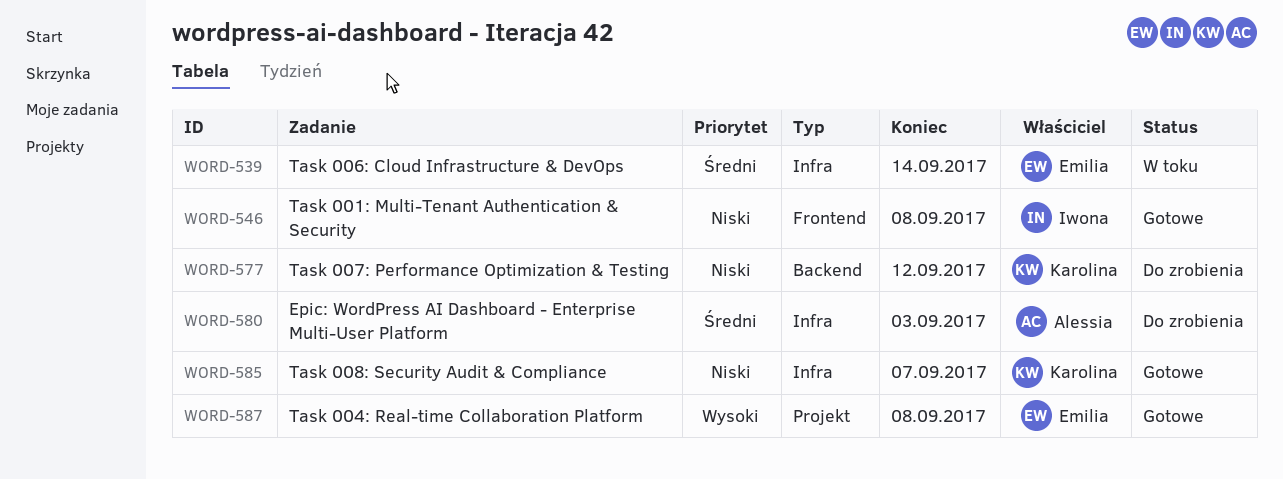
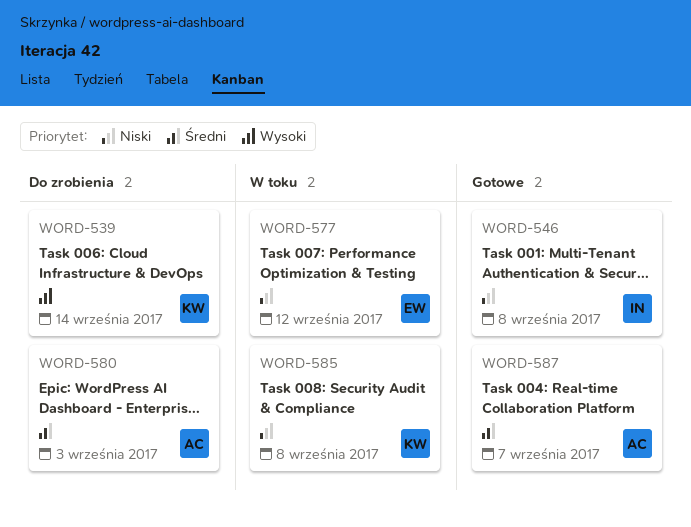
WORD-539, status: W toku -> Do zrobienia
WORD-539, owner: Emilia -> Karolina
WORD-539, priority: Średni -> Wysoki
WORD-577, status: Do zrobienia -> W toku
WORD-577, owner: Karolina -> Emilia
WORD-585, status: Gotowe -> W toku
WORD-585, due: Sep 7 -> Sep 8
WORD-587, owner: Emilia -> Alessia
WORD-587, priority: Wysoki -> Średni
WORD-587, due: Sep 8 -> Sep 7

